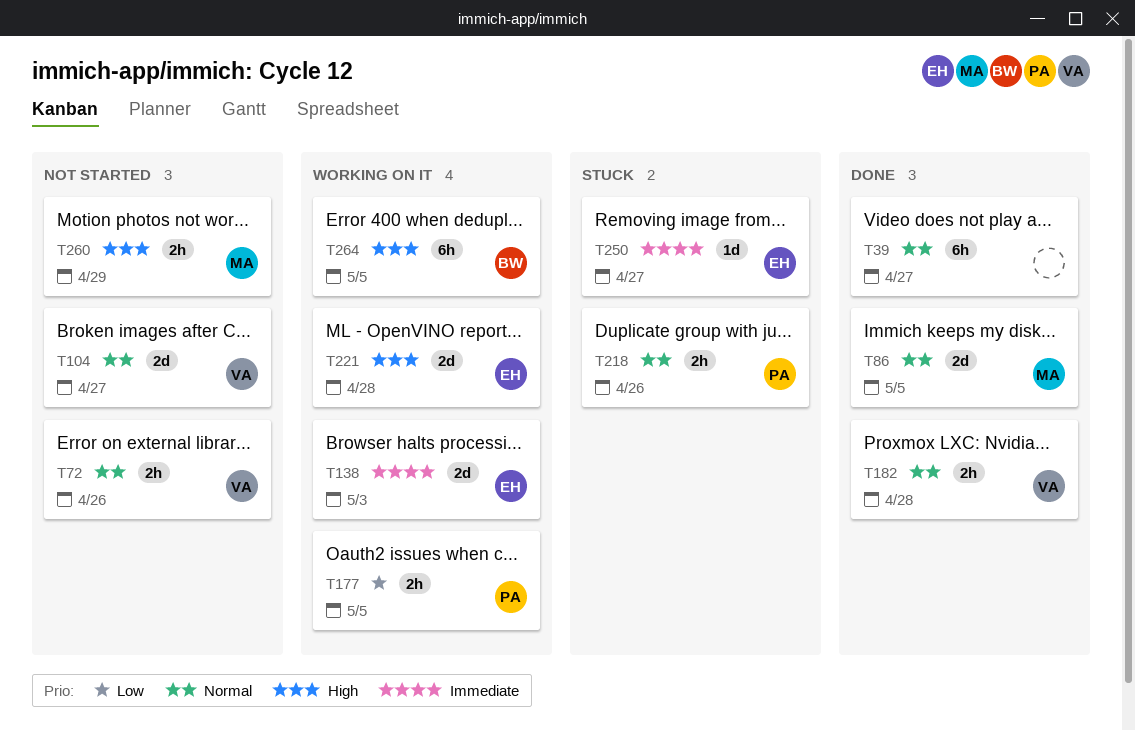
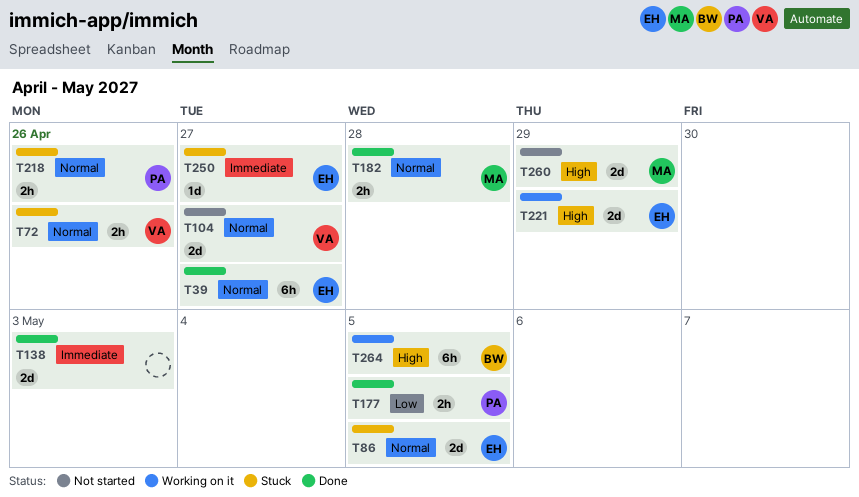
T39, owner: none -> EH
T72, status: Not started -> Stuck
T86, status: Done -> Stuck
T86, owner: MA -> EH
T138, status: Working on it -> Done
T138, owner: EH -> none
T177, status: Working on it -> Done
T182, owner: VA -> MA
T221, due: Apr 28 -> Apr 29
T260, estimate: 2h -> 2d

